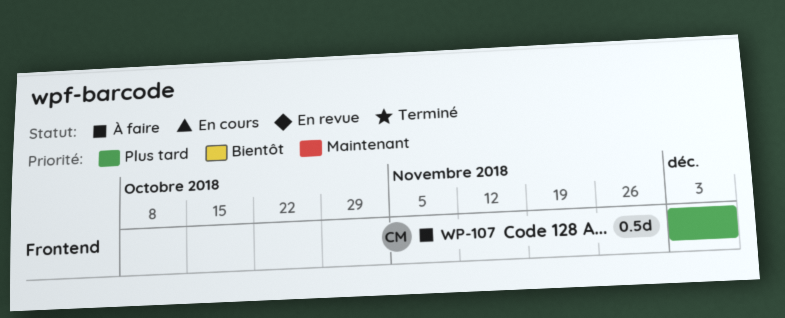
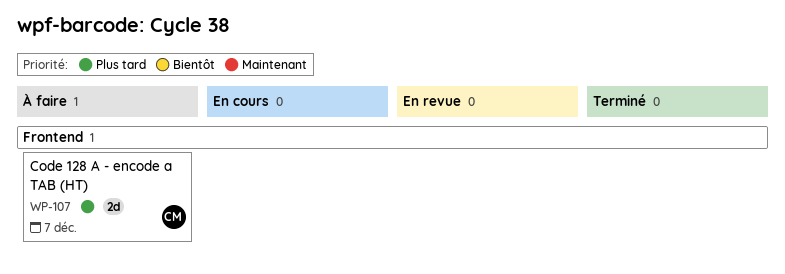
WP-107, estimate: 0.5d -> 2d

